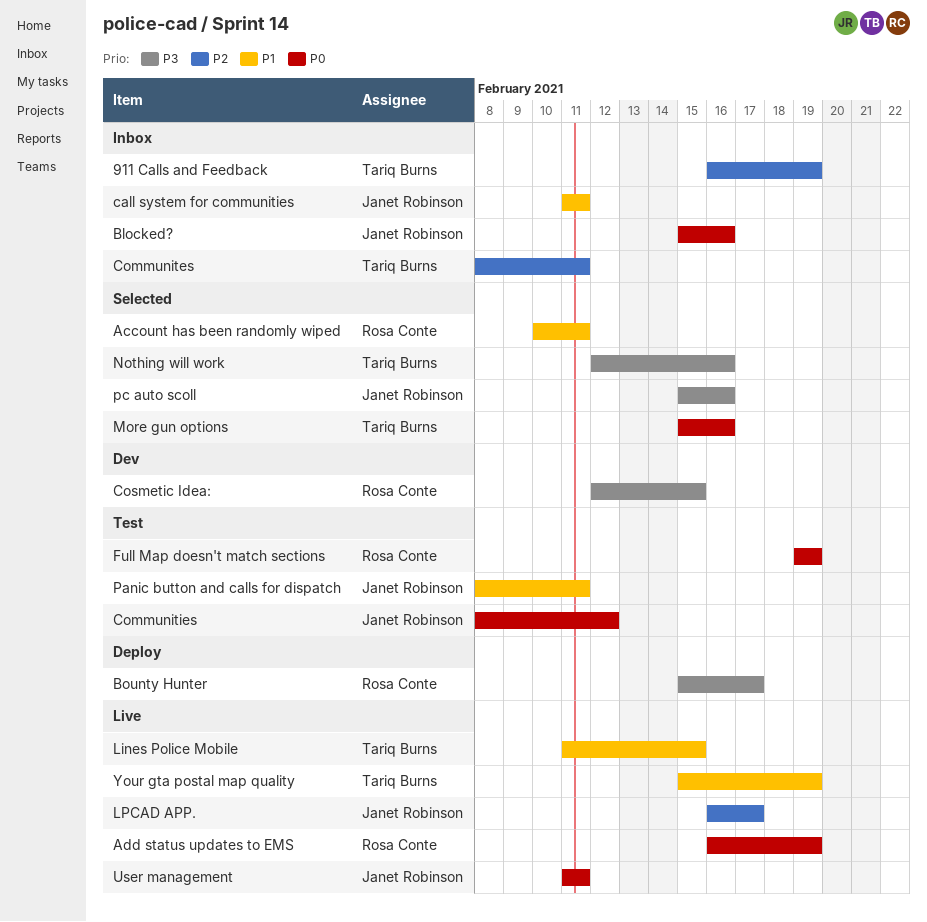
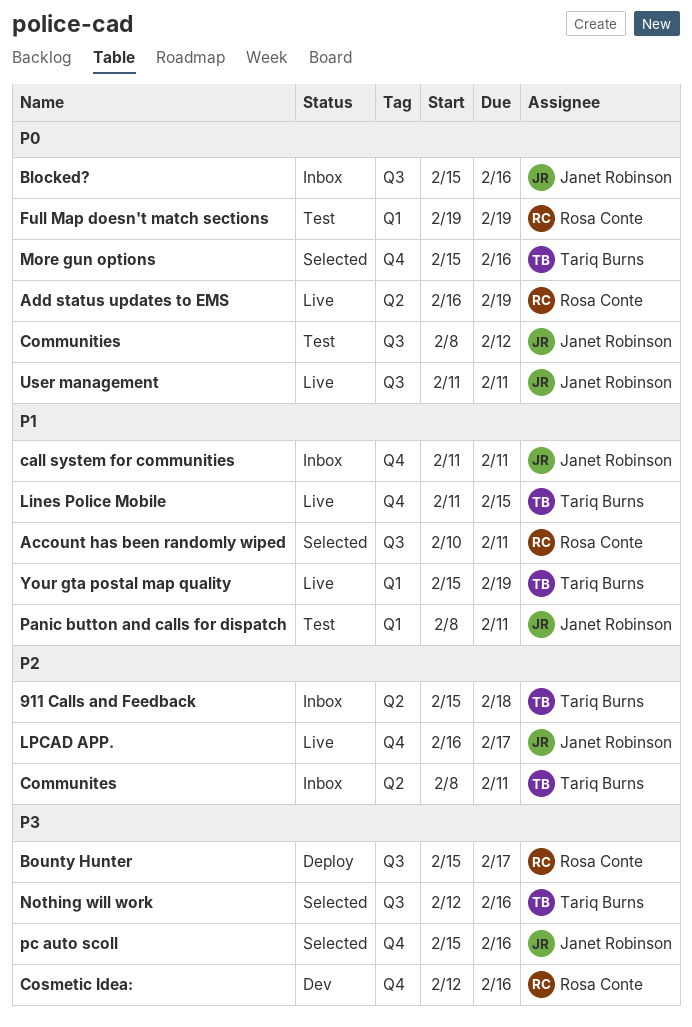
911 Calls and Feedback, start: Feb 16 -> Feb 15
911 Calls and Feedback, due: Feb 19 -> Feb 18
Cosmetic Idea:, due: Feb 15 -> Feb 16

